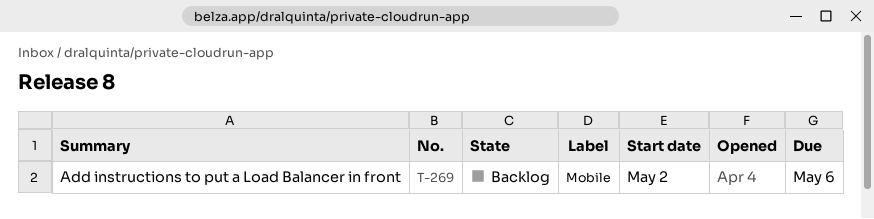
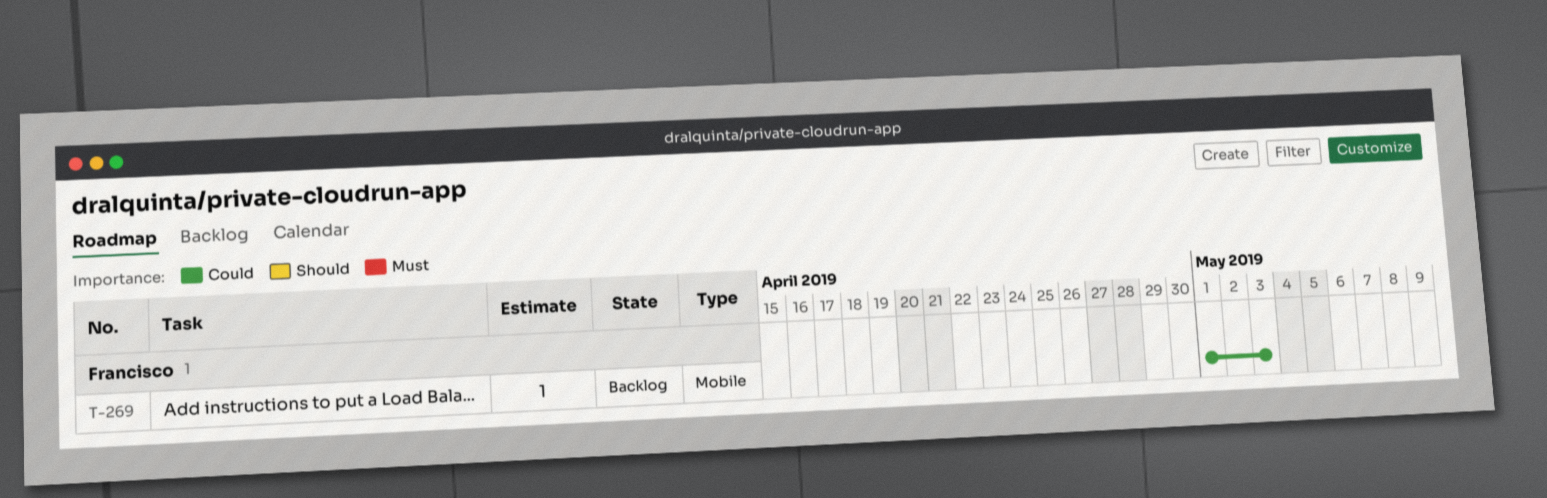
T-269, start: May 2 -> May 1
T-269, due: May 6 -> May 3

